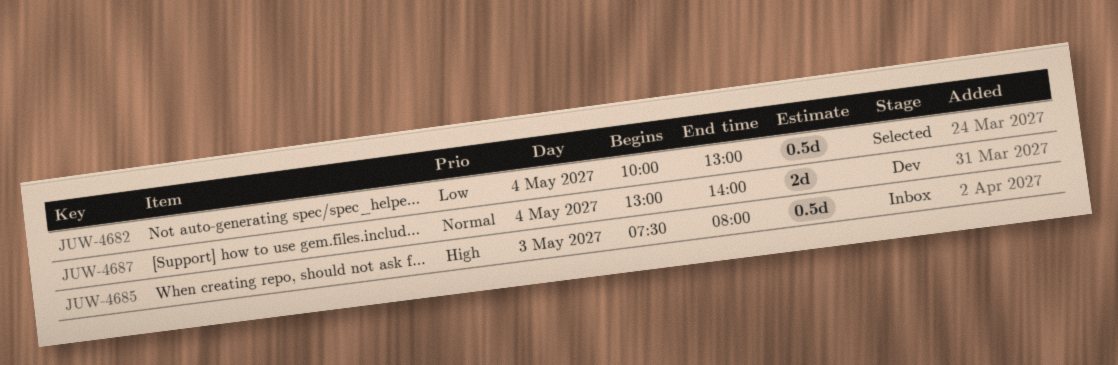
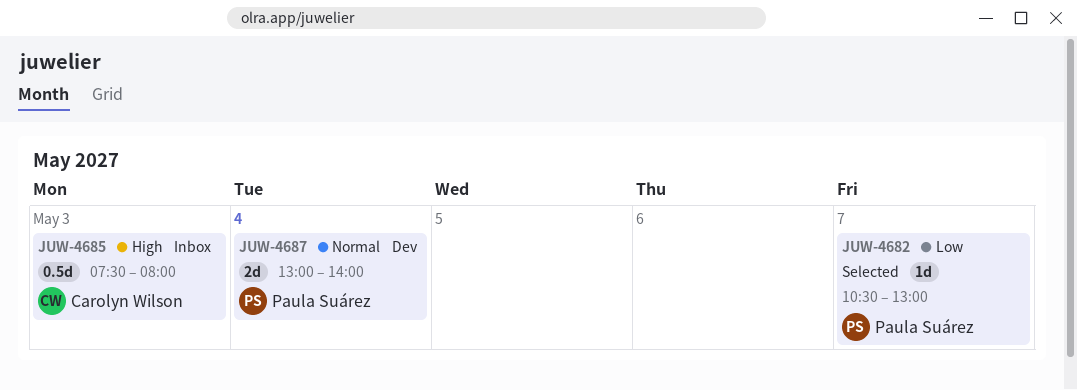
JUW-4682, estimate: 0.5d -> 1d
JUW-4682, day: May 4 -> May 7
JUW-4682, begins: 10:00 -> 10:30

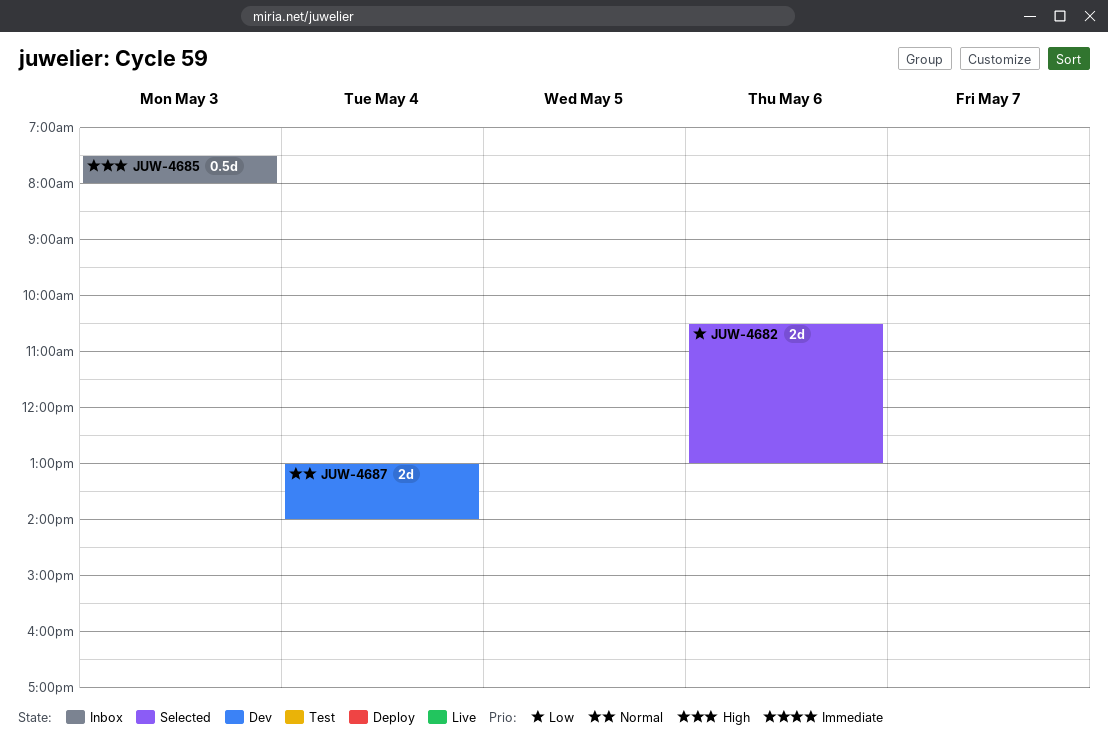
JUW-4682, estimate: 1d -> 2d
JUW-4682, day: May 7 -> May 6

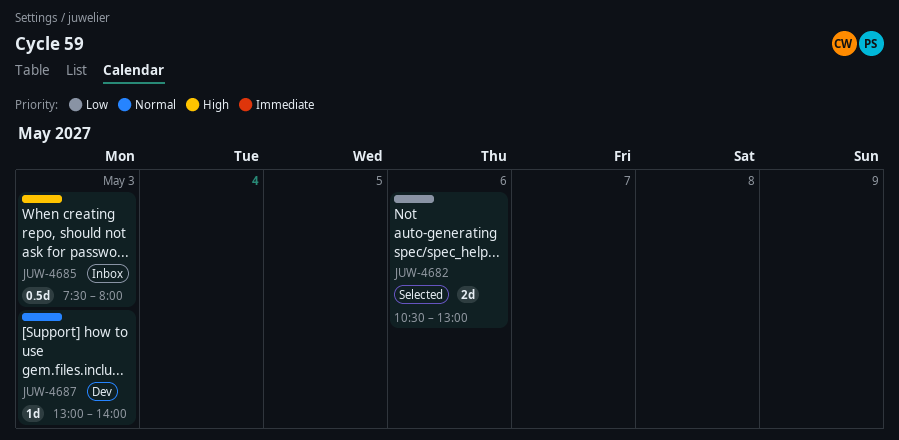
JUW-4687, estimate: 2d -> 1d
JUW-4687, day: May 4 -> May 3

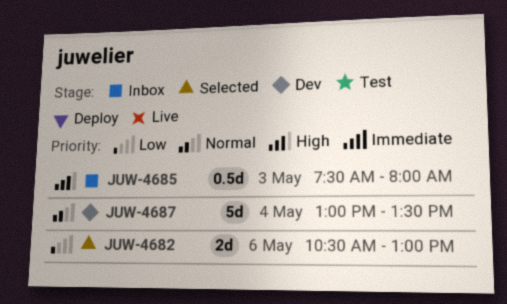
JUW-4687, estimate: 1d -> 5d
JUW-4687, day: May 3 -> May 4
JUW-4687, ends: 14:00 -> 13:30

